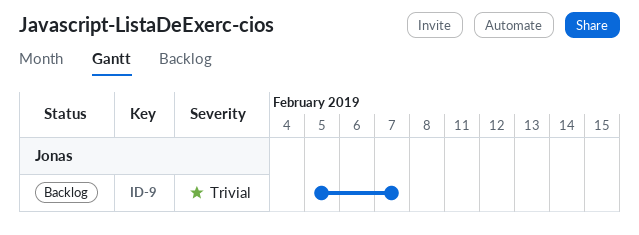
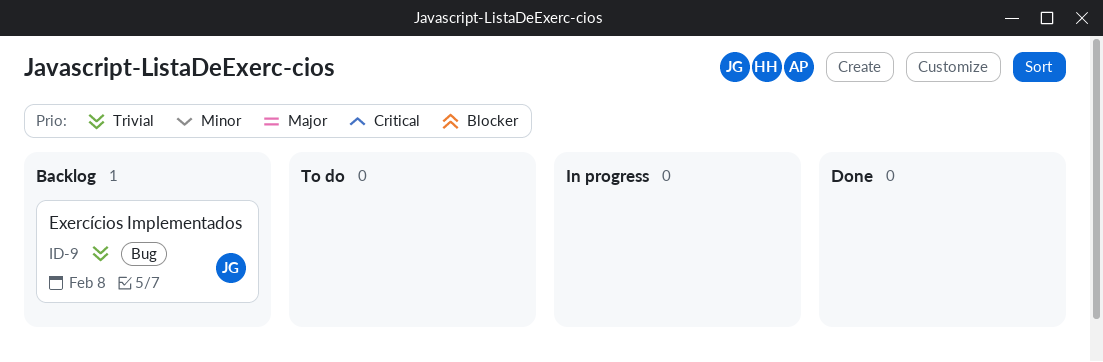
ID-9, due: Feb 7 -> Feb 8

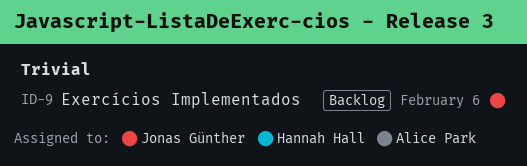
ID-9, due: Feb 8 -> Feb 6

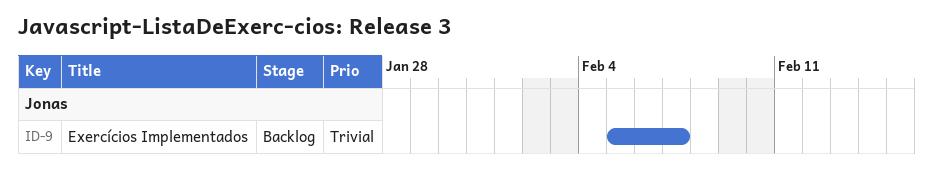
ID-9, due: Feb 6 -> Feb 7

